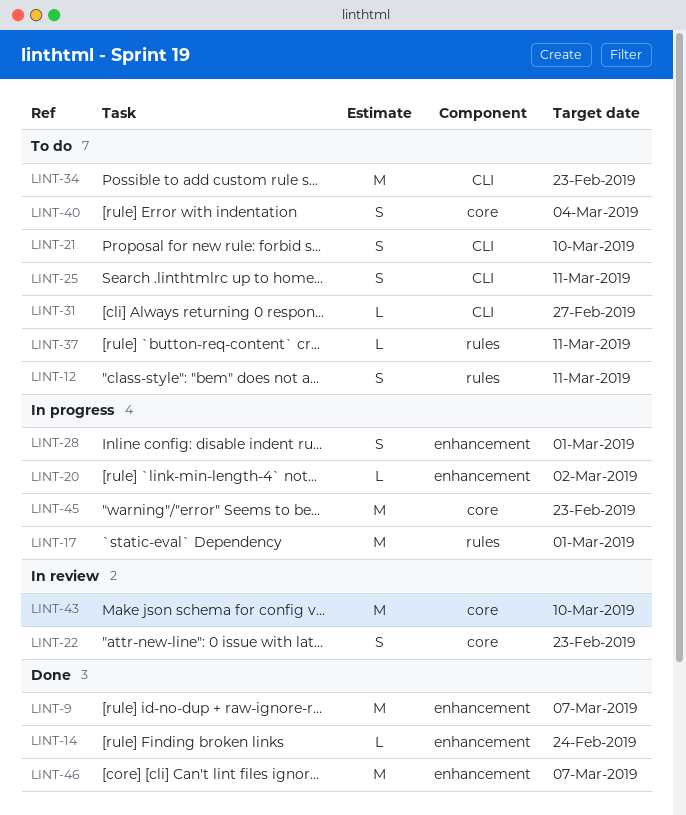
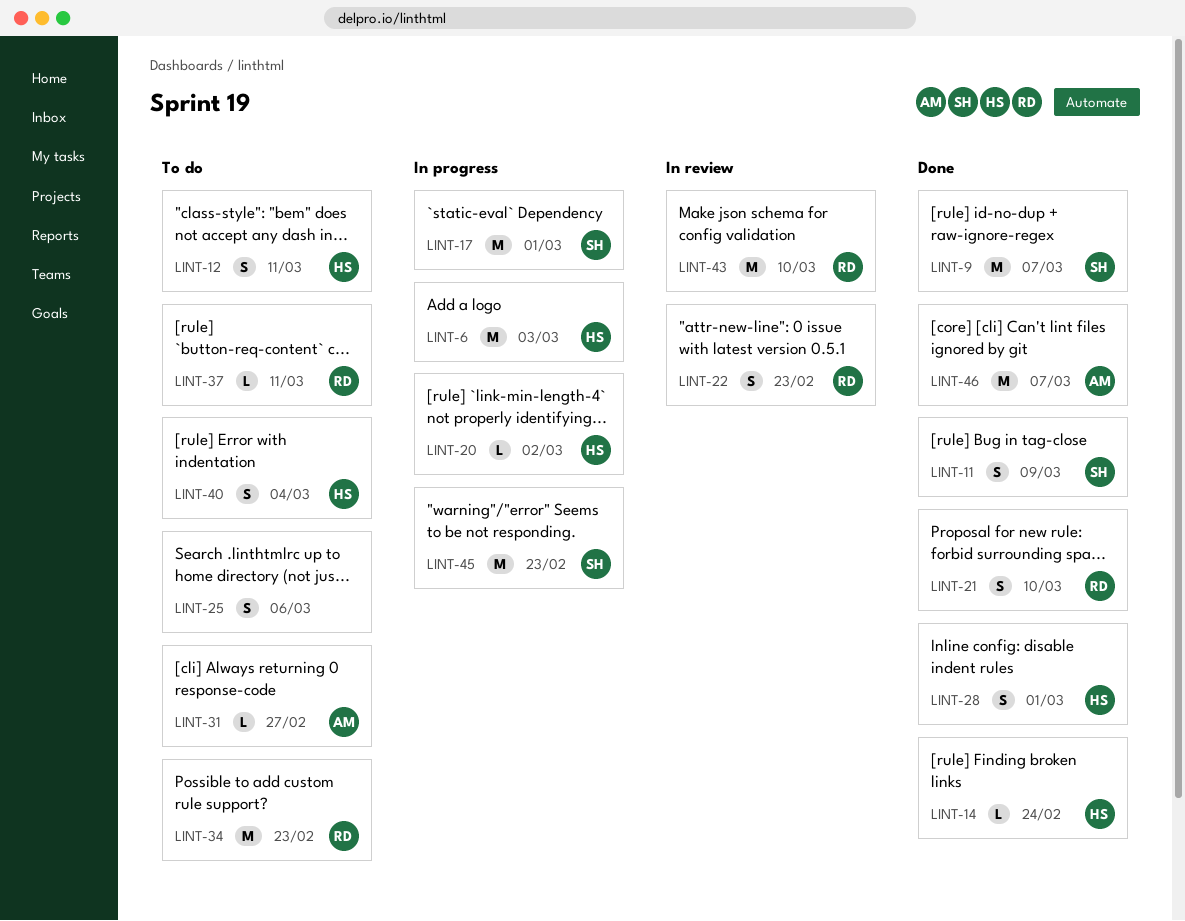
LINT-6: none -> present
LINT-11: none -> present
LINT-21, status: To do -> Done
LINT-25, due: Mar 11 -> Mar 6
LINT-28, status: In progress -> Done

